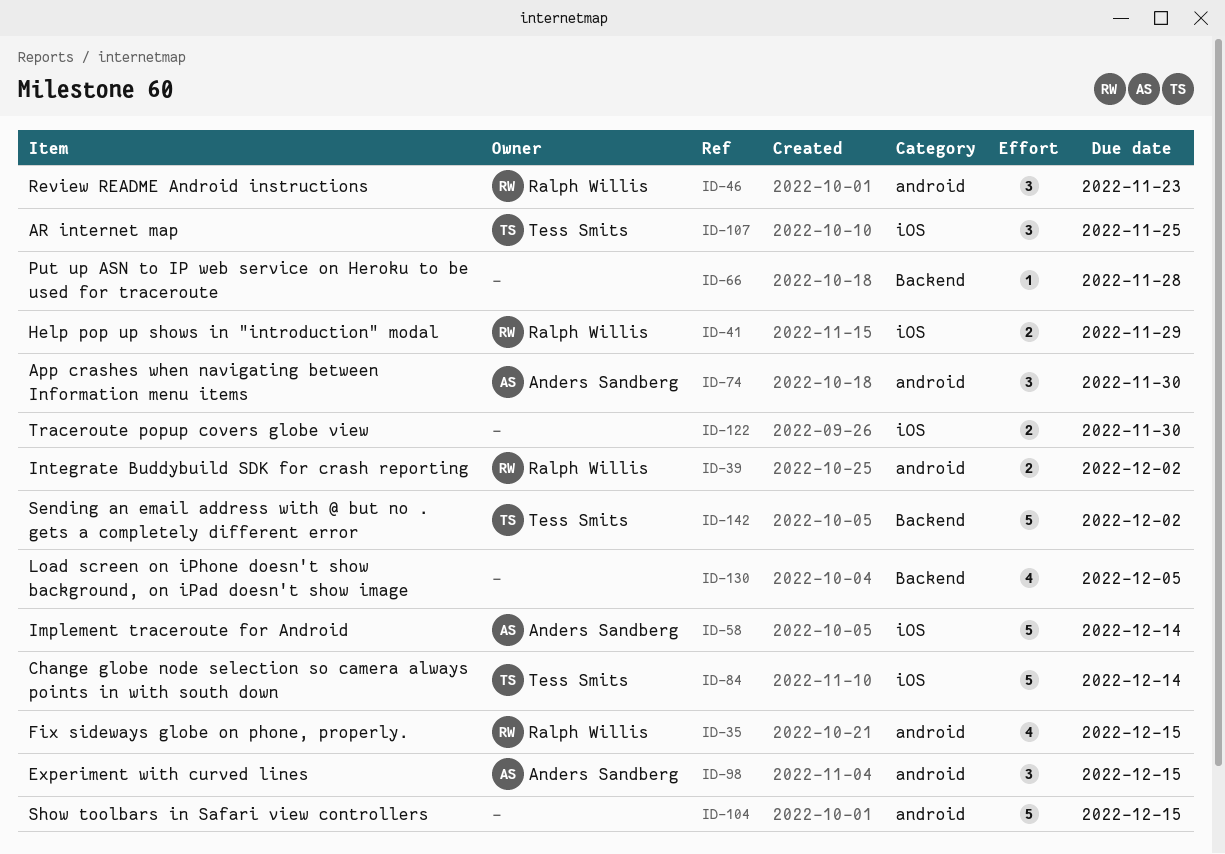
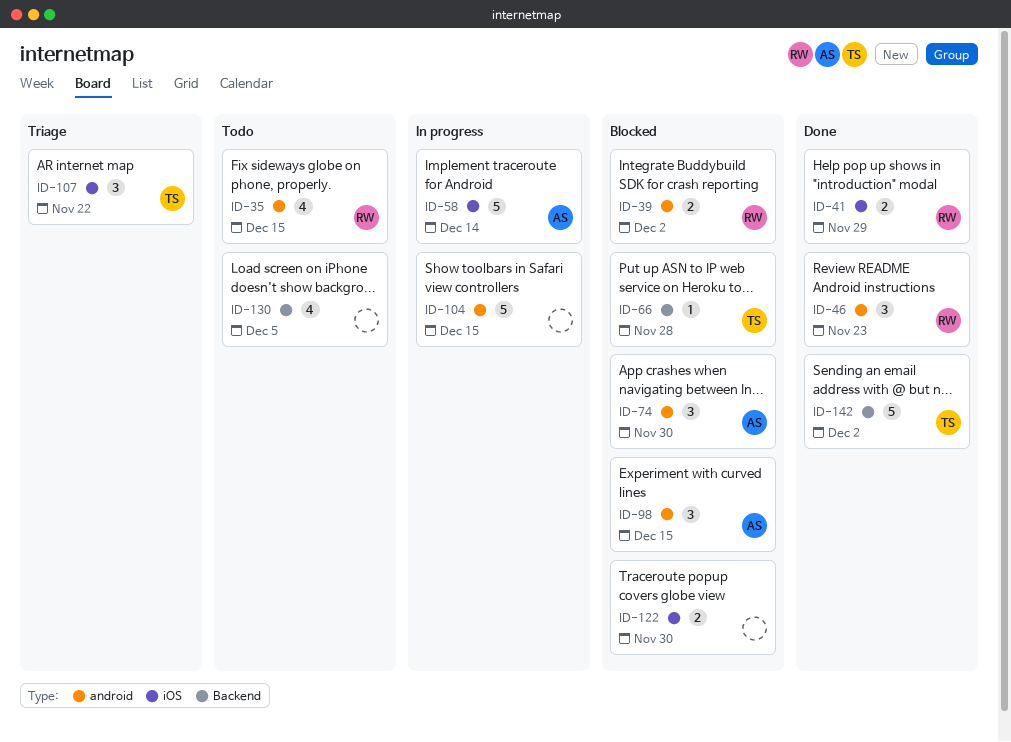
ID-66, owner: none -> Tess Smits
ID-84: present -> none
ID-107, due: Nov 25 -> Nov 22

